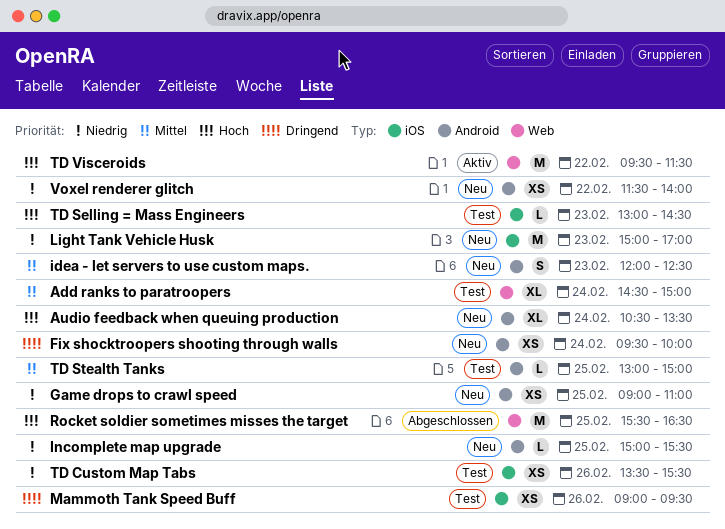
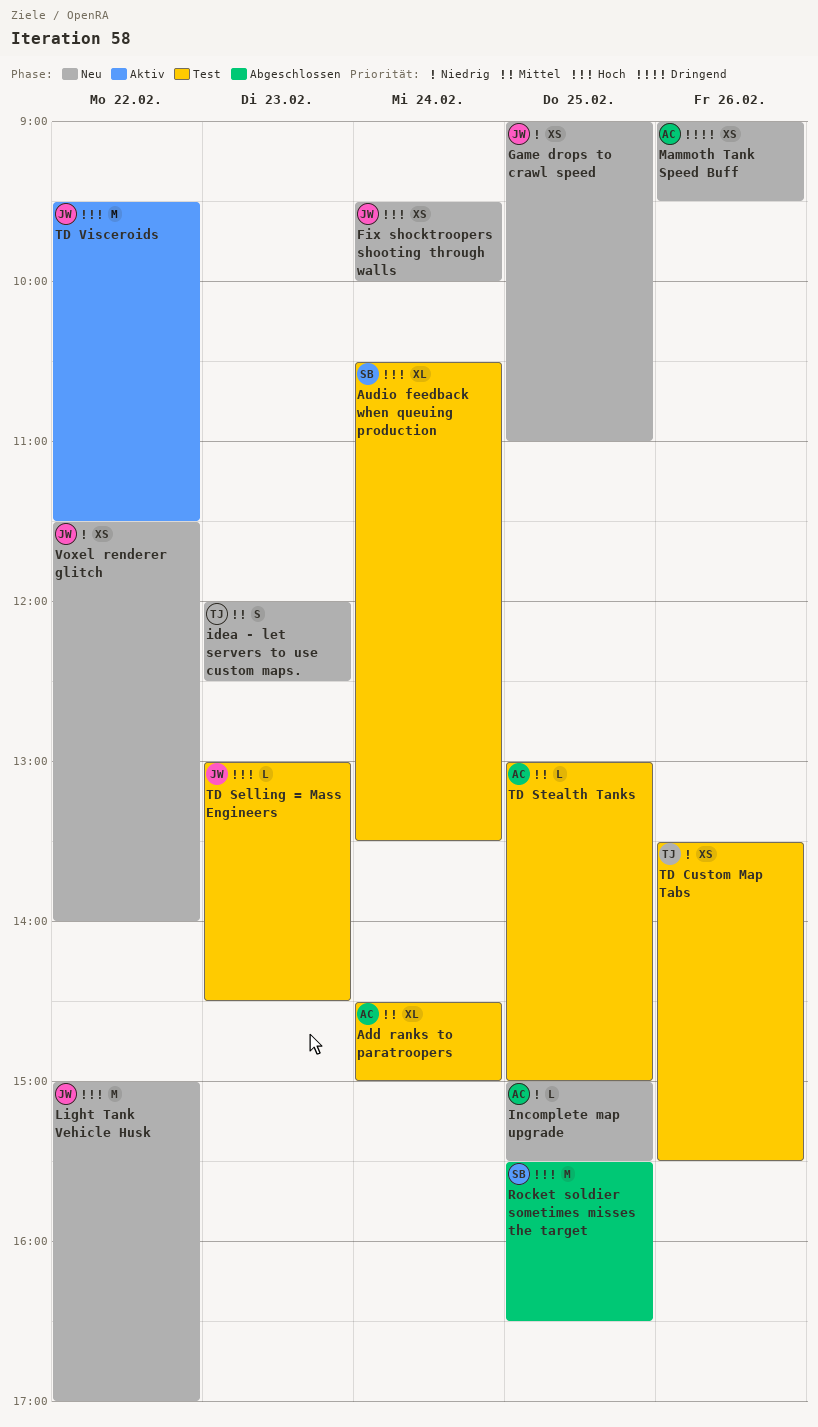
Audio feedback when queuing production, status: Neu -> Test
Fix shocktroopers shooting through walls, priority: Dringend -> Hoch
Light Tank Vehicle Husk, priority: Niedrig -> Hoch
Light Tank Vehicle Husk, day: Feb 23 -> Feb 22
Mammoth Tank Speed Buff, status: Test -> Neu

